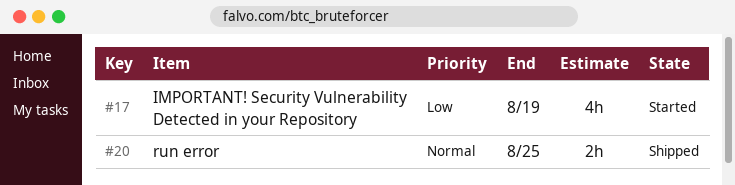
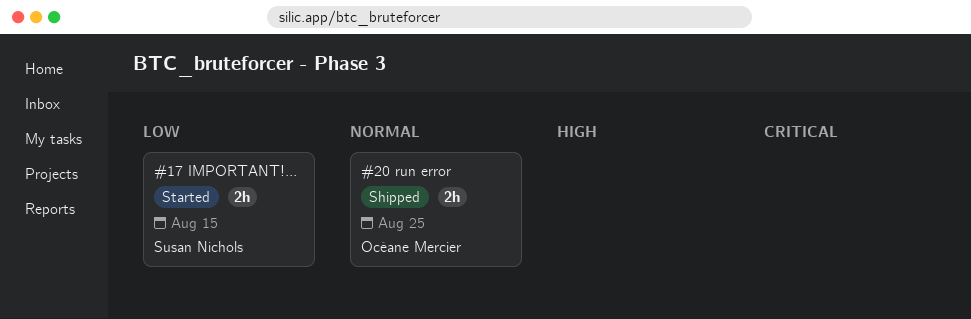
#17, estimate: 4h -> 2h
#17, due: Aug 19 -> Aug 15

